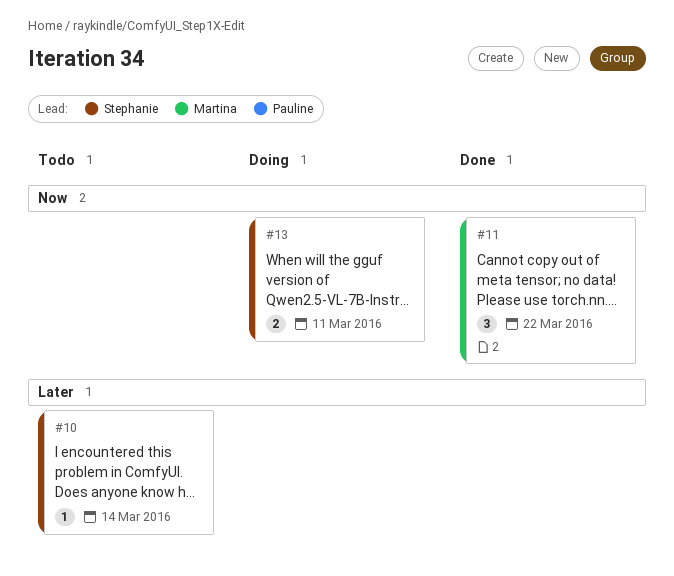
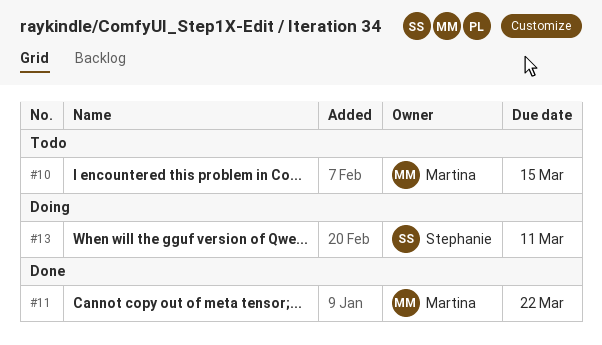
#10, owner: Stephanie -> Martina
#10, due: Mar 14 -> Mar 15

